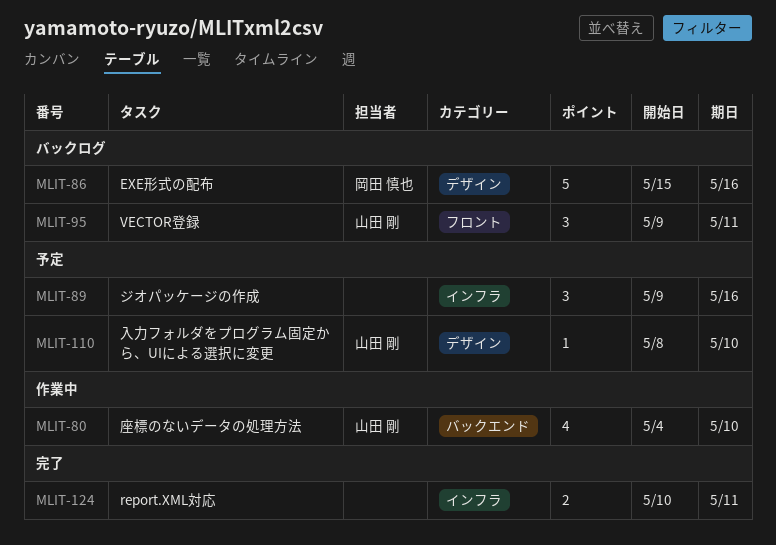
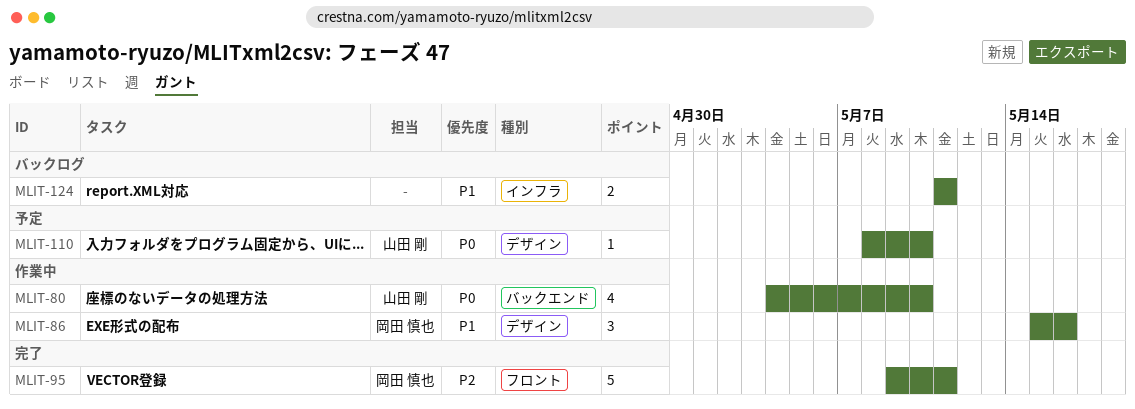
MLIT-86, status: バックログ -> 作業中
MLIT-86, estimate: 5 -> 3
MLIT-89: present -> none
MLIT-95, status: バックログ -> 完了
MLIT-95, owner: 山田 剛 -> 岡田 慎也
MLIT-95, estimate: 3 -> 5
MLIT-124, status: 完了 -> バックログ
MLIT-124, start: May 10 -> May 11

